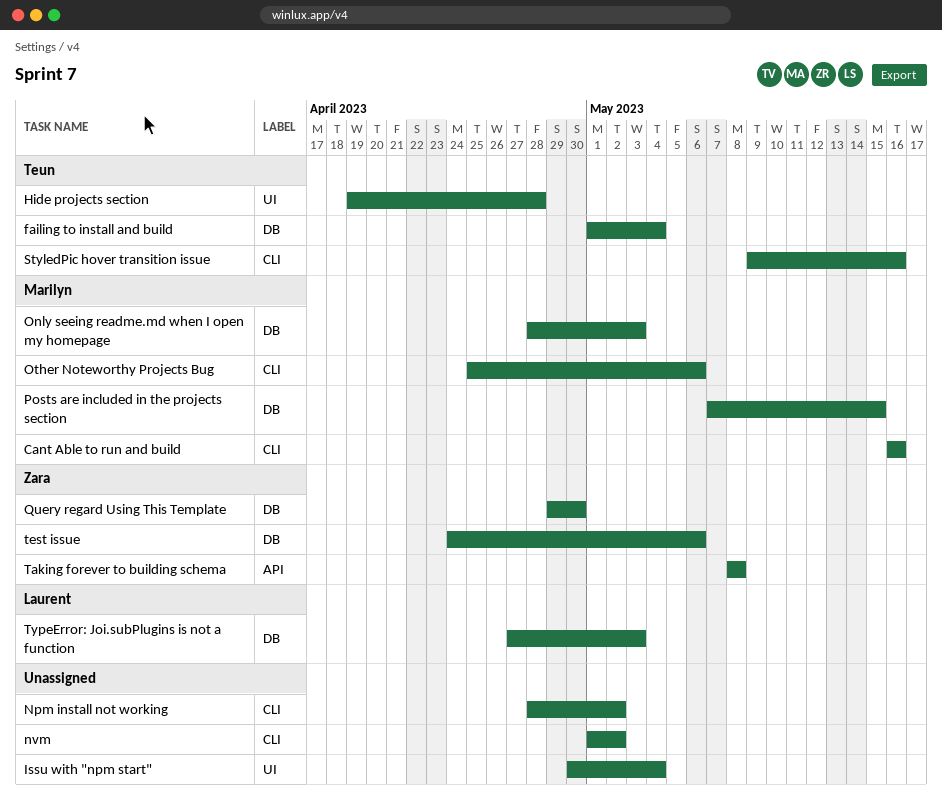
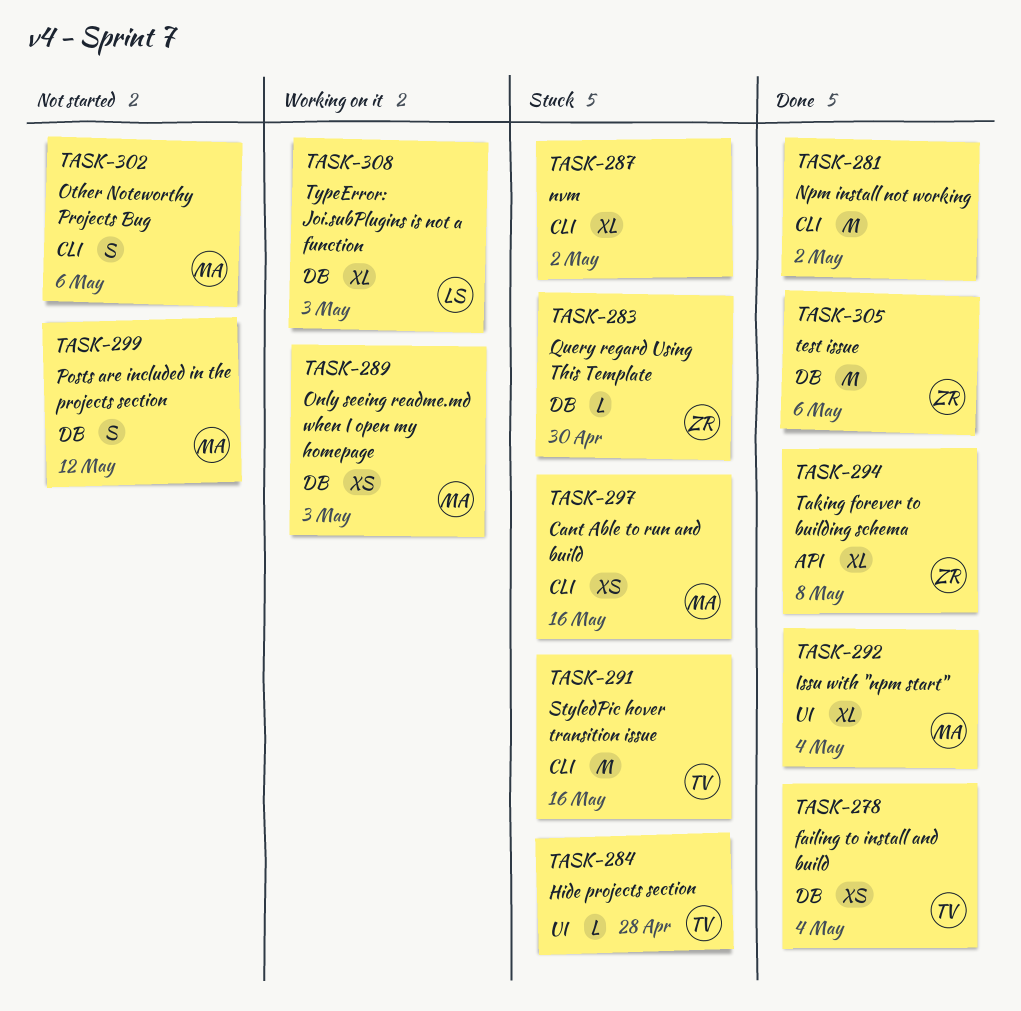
Issu with "npm start", owner: none -> Marilyn
Posts are included in the projects section, due: May 15 -> May 12

